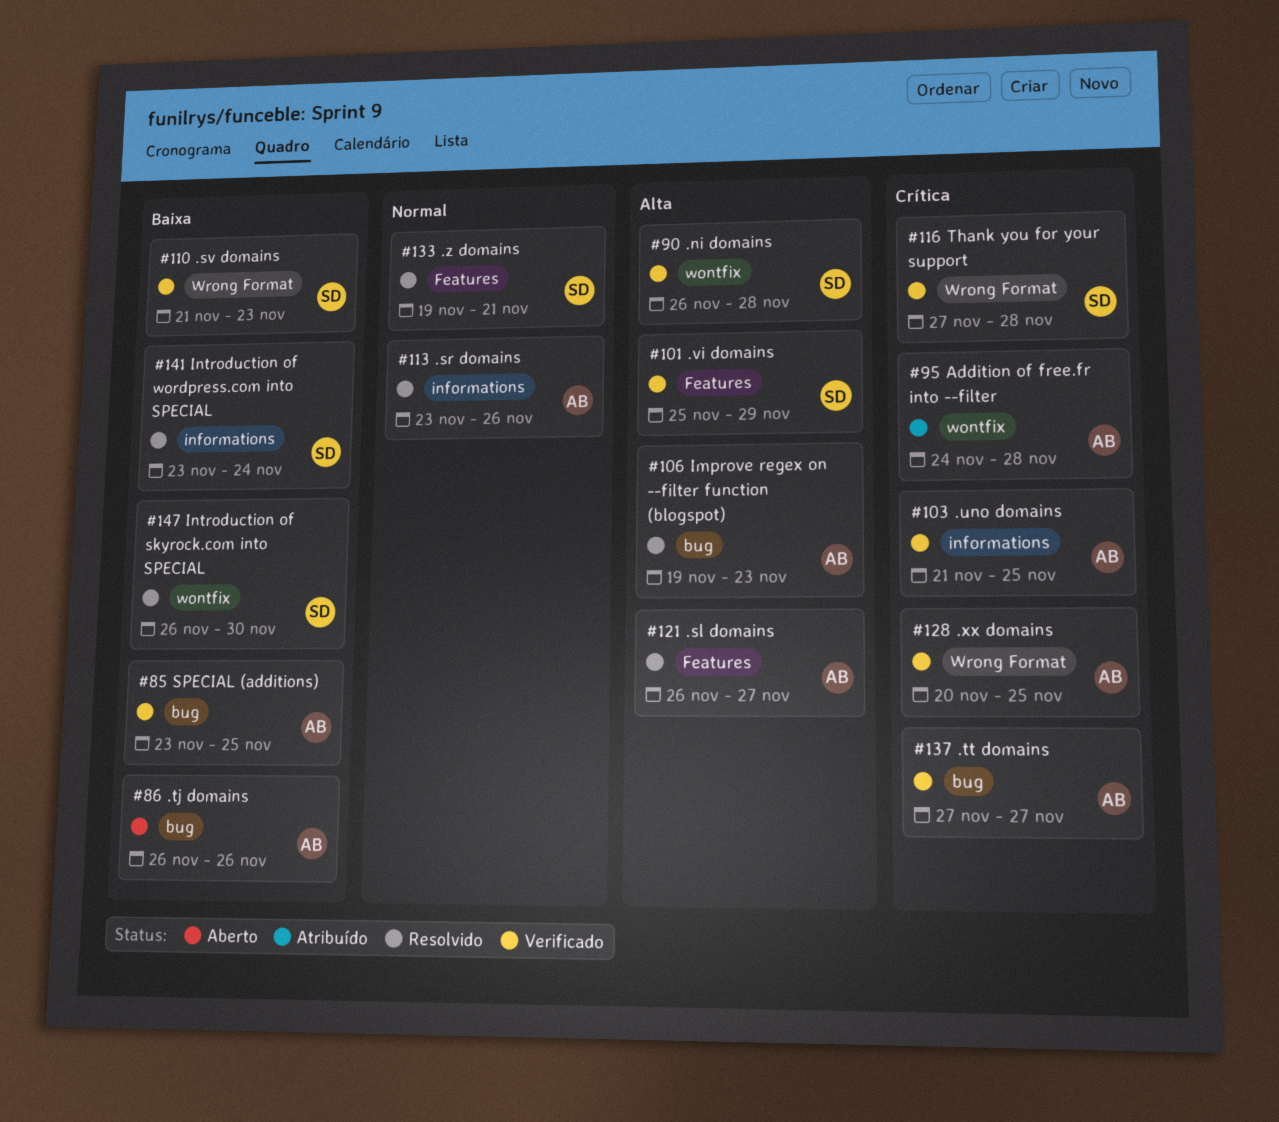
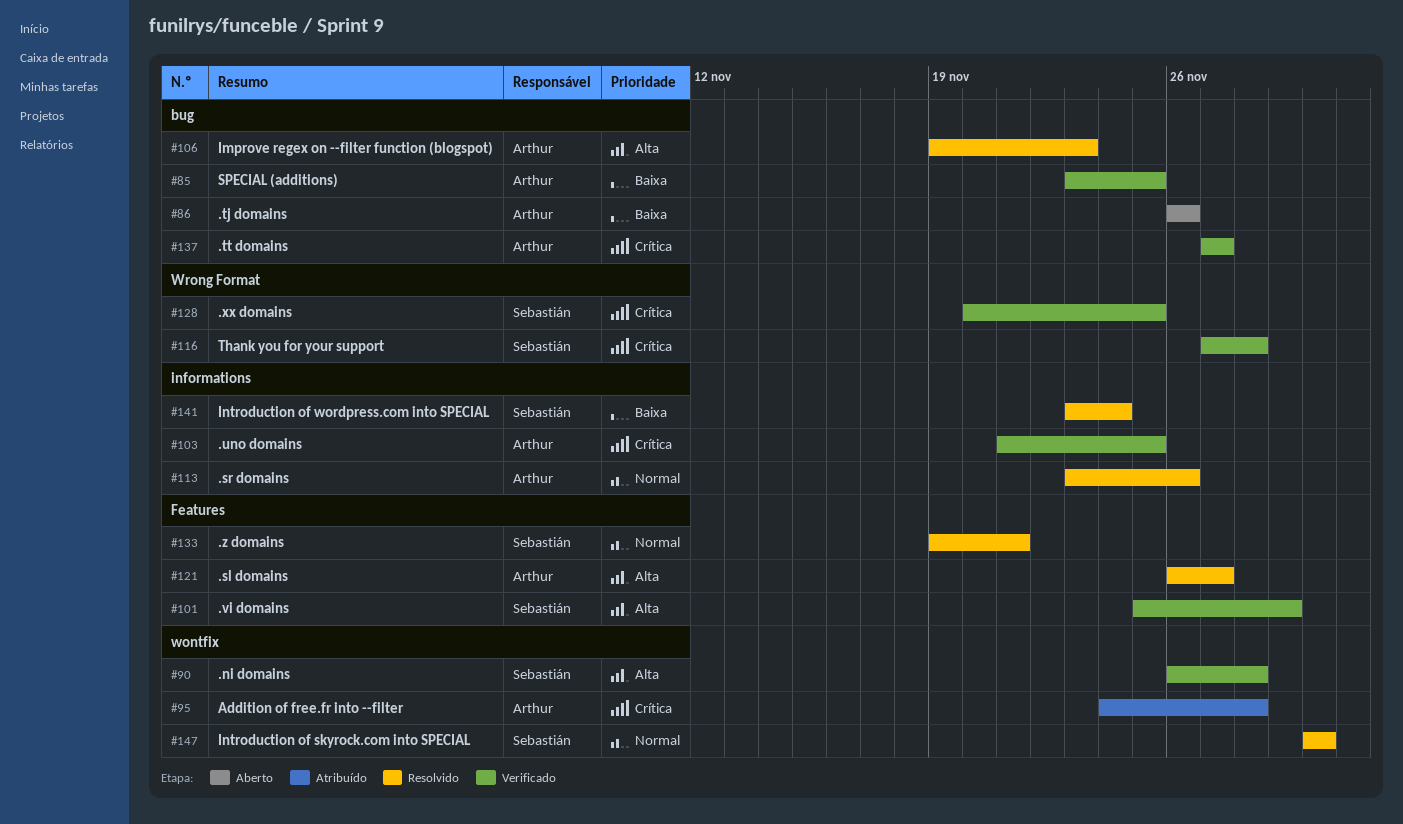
#110: present -> none
#128, owner: Arthur -> Sebastián
#147, priority: Baixa -> Normal
#147, start: Nov 26 -> Nov 30

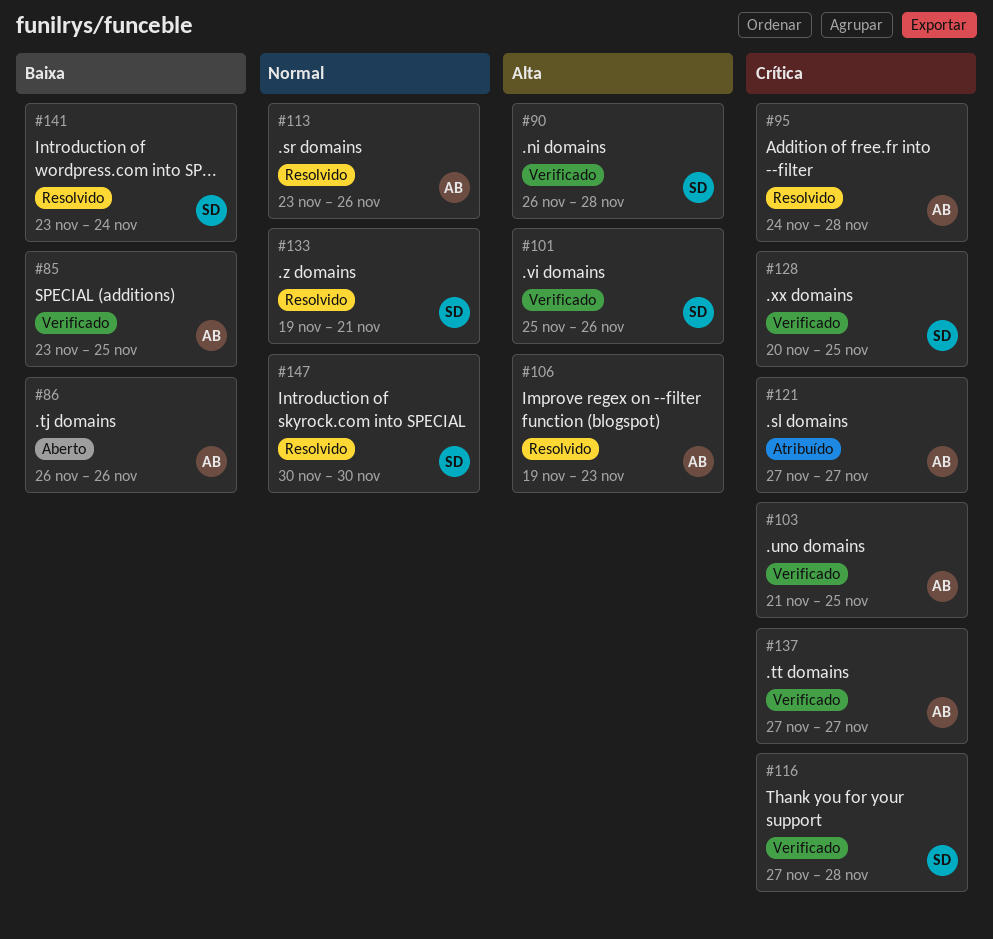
#95, status: Atribuído -> Resolvido
#101, due: Nov 29 -> Nov 26
#121, status: Resolvido -> Atribuído
#121, priority: Alta -> Crítica
#121, start: Nov 26 -> Nov 27

